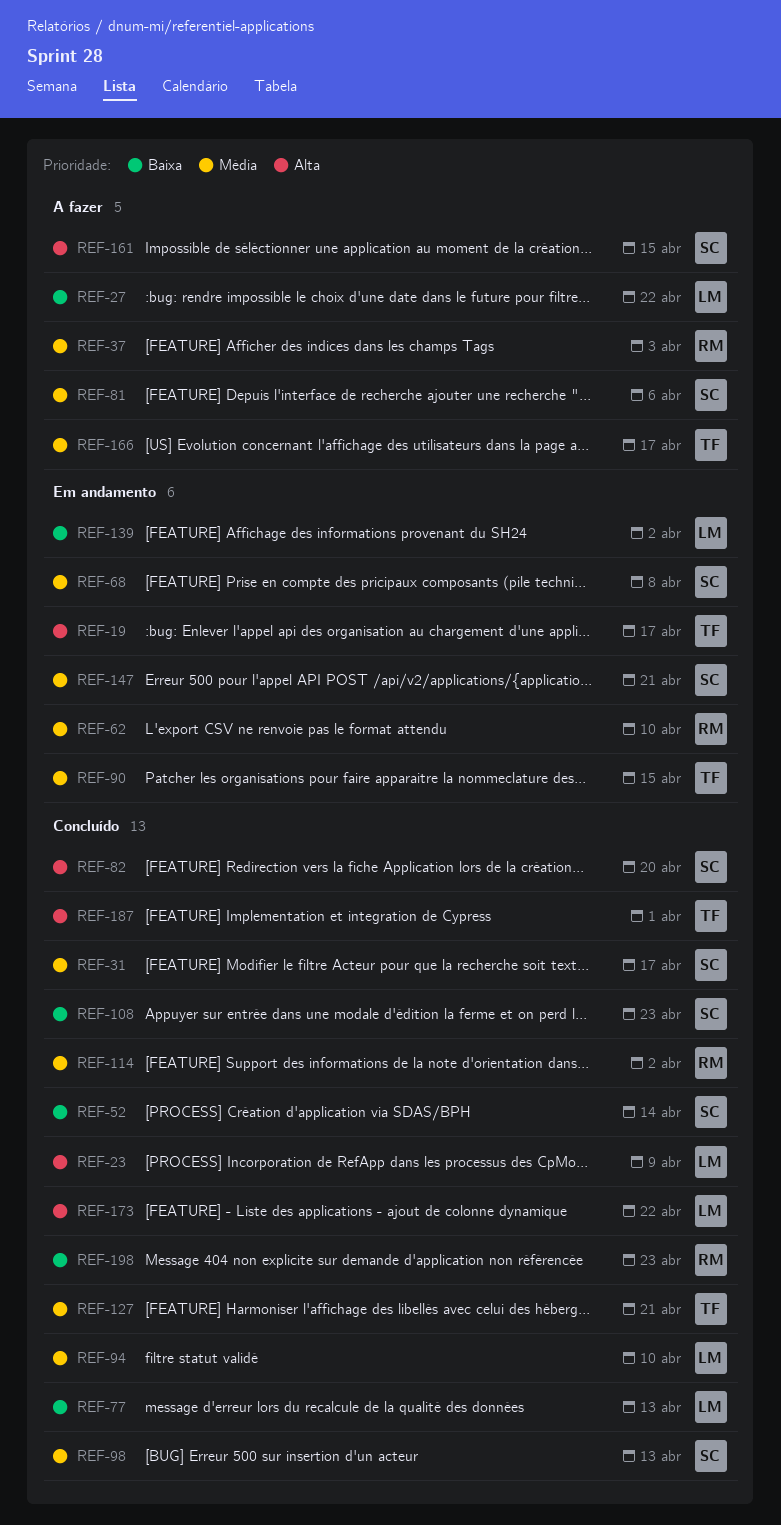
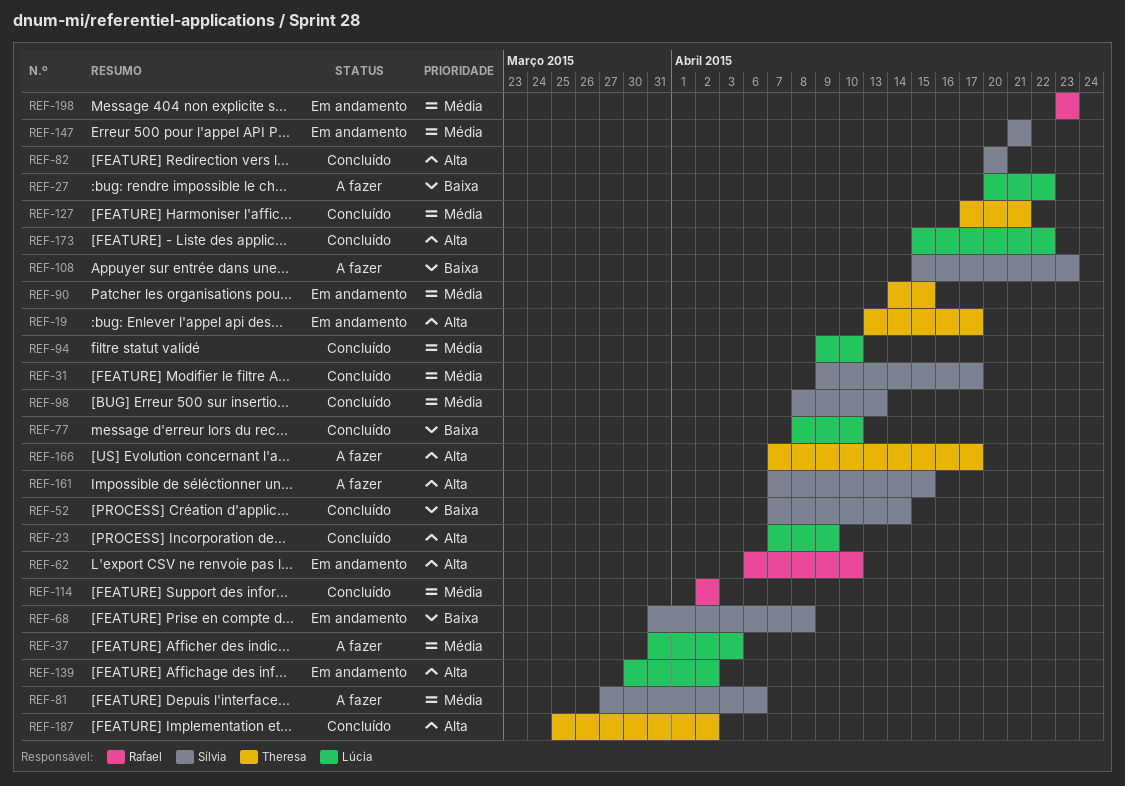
REF-37, owner: Rafael -> Lúcia
REF-62, priority: Média -> Alta
REF-68, priority: Média -> Baixa
REF-77, due: Apr 13 -> Apr 10
REF-108, status: Concluído -> A fazer
REF-139, priority: Baixa -> Alta
REF-166, priority: Média -> Alta
REF-187, due: Apr 1 -> Apr 2
REF-198, status: Concluído -> Em andamento
REF-198, priority: Baixa -> Média

